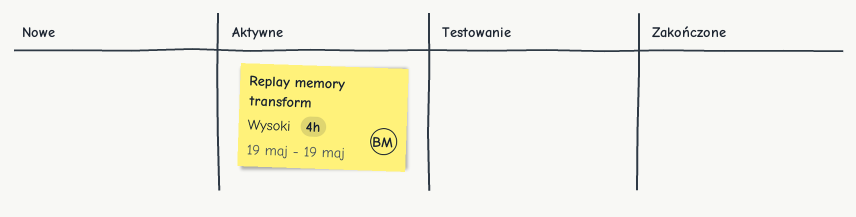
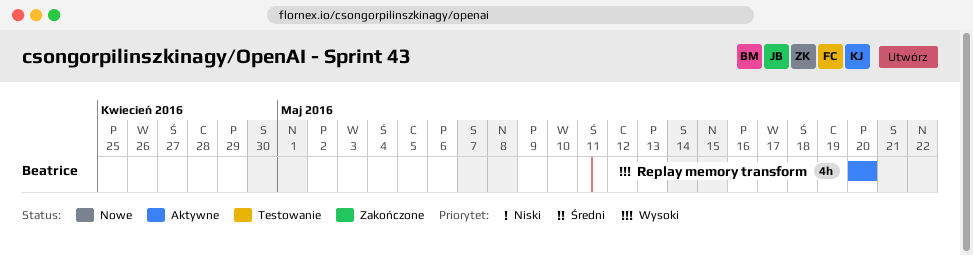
Replay memory transform, start: May 19 -> May 20
Replay memory transform, due: May 19 -> May 20

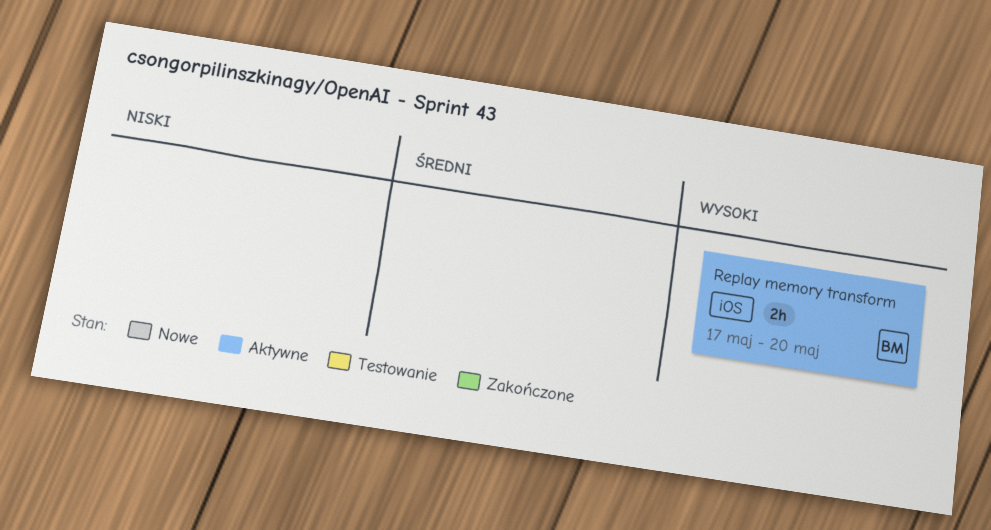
Replay memory transform, estimate: 4h -> 2h
Replay memory transform, start: May 20 -> May 17

